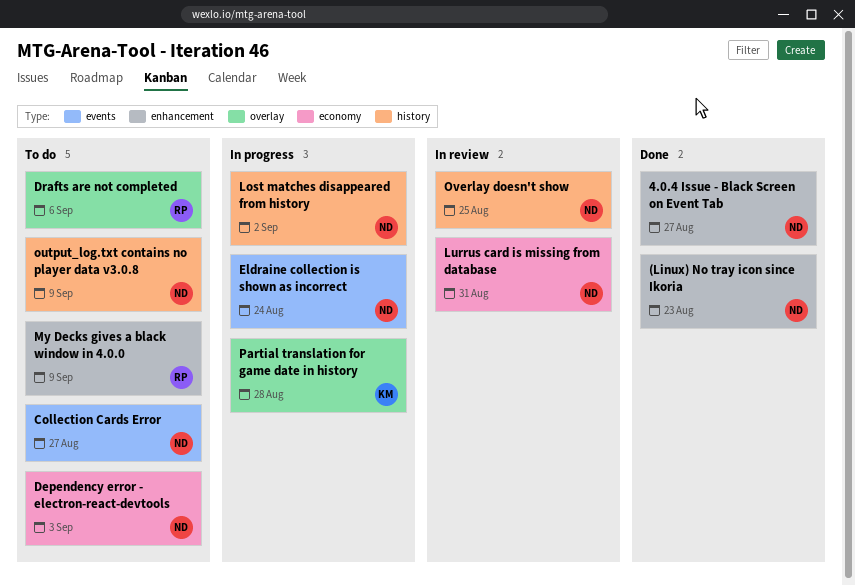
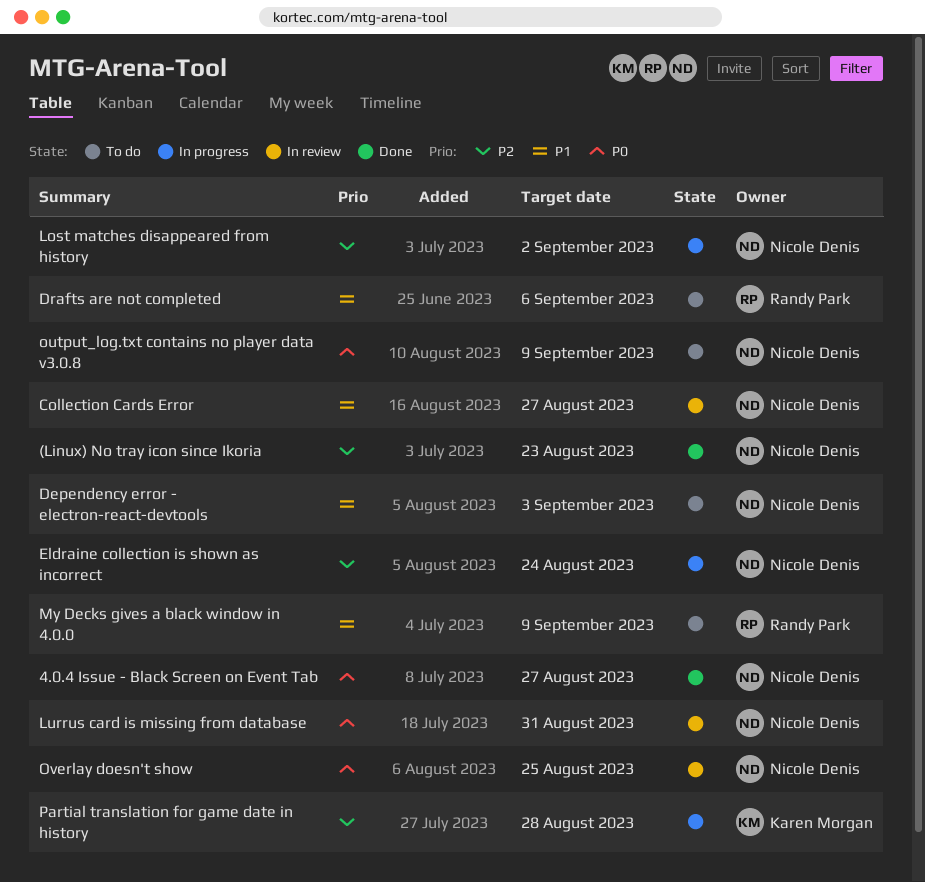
Collection Cards Error, status: To do -> In review

